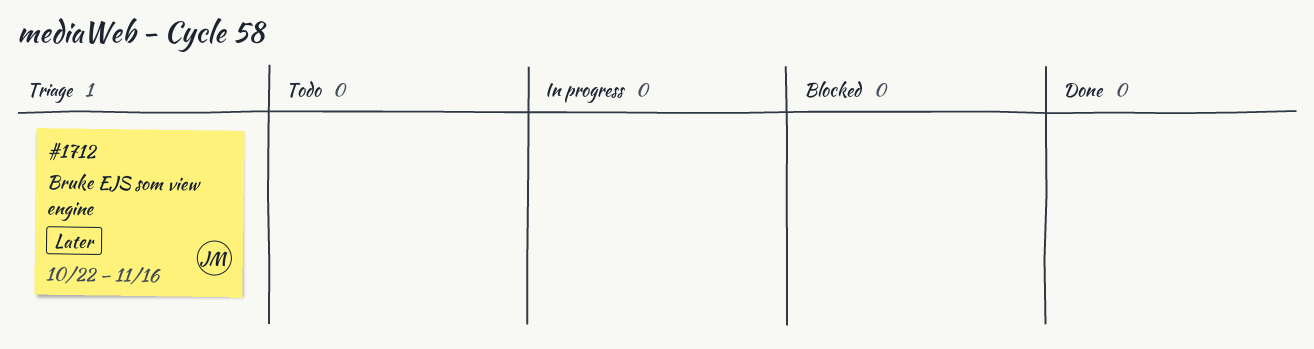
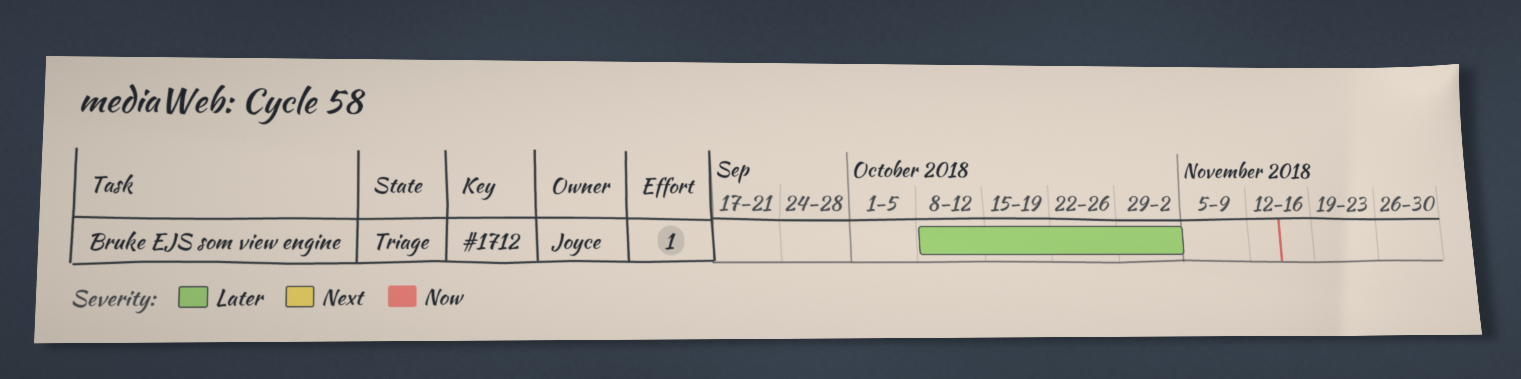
#1712, start: Oct 22 -> Oct 8
#1712, due: Nov 16 -> Nov 2

